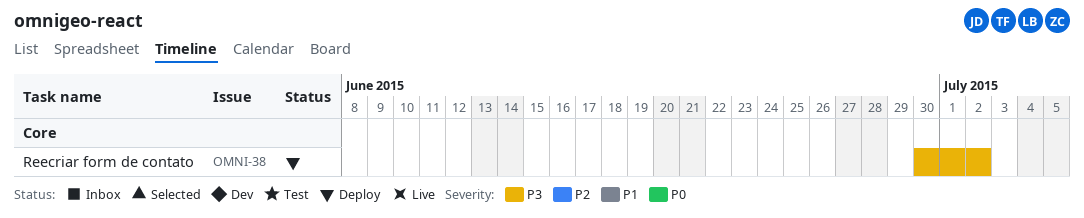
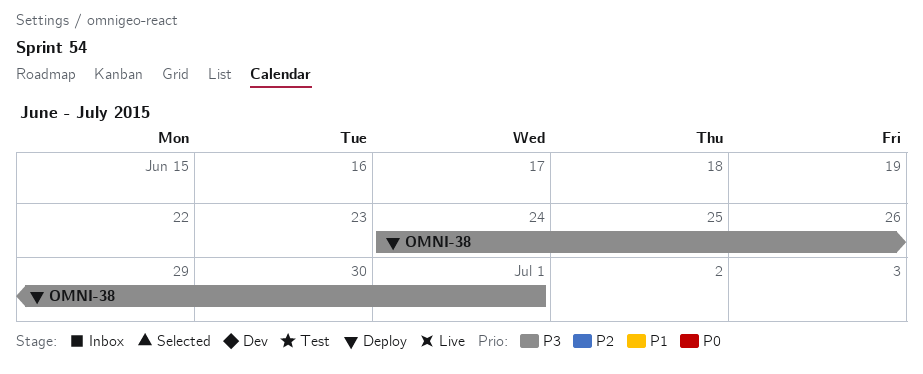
OMNI-38, start: Jun 30 -> Jun 24
OMNI-38, due: Jul 2 -> Jul 1

